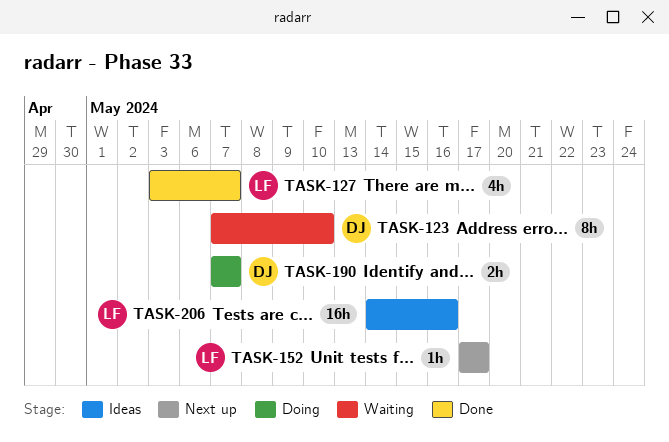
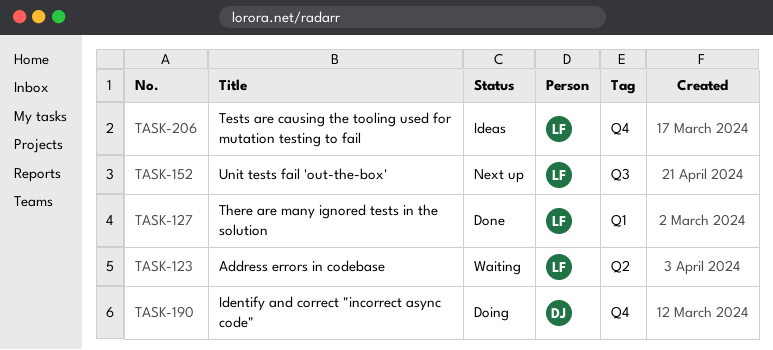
TASK-123, owner: DJ -> LF

